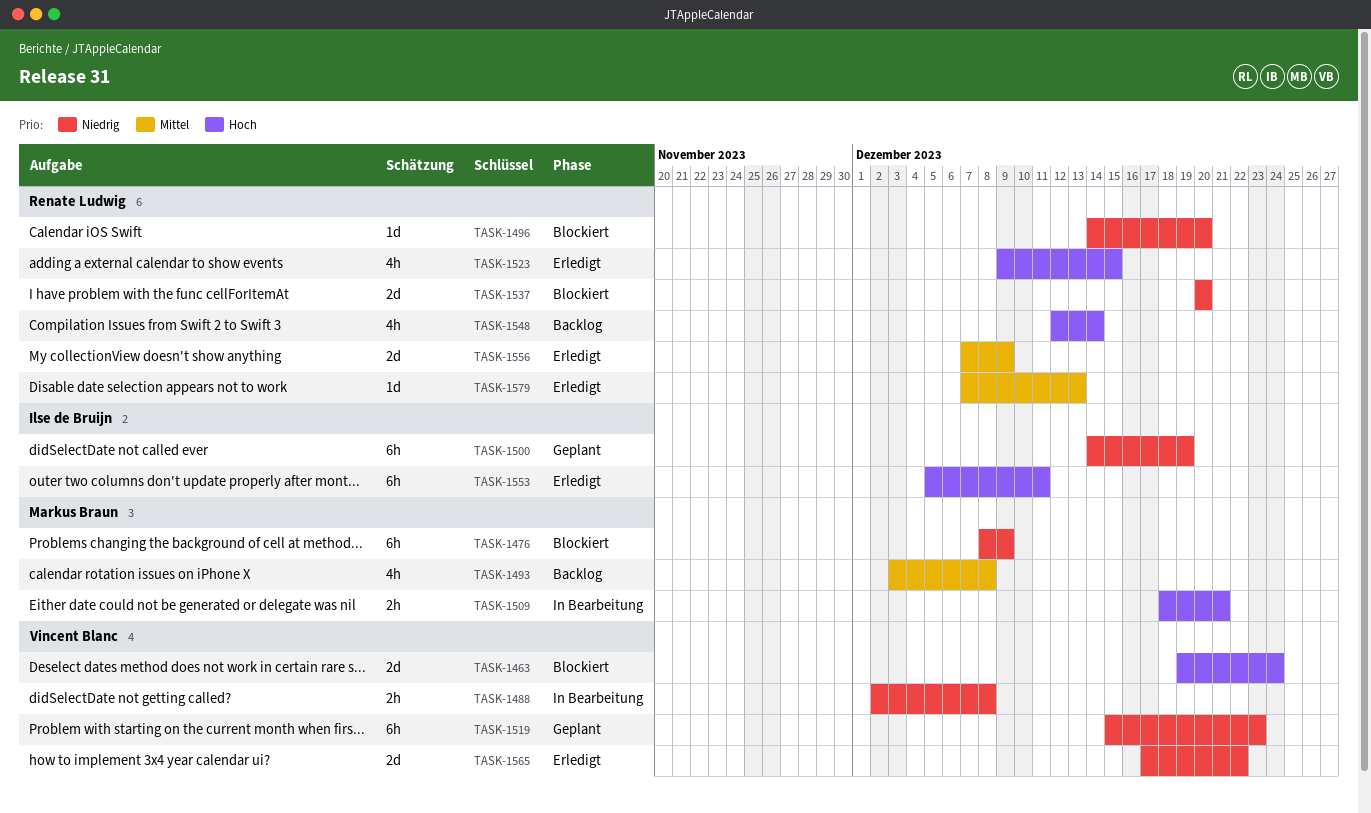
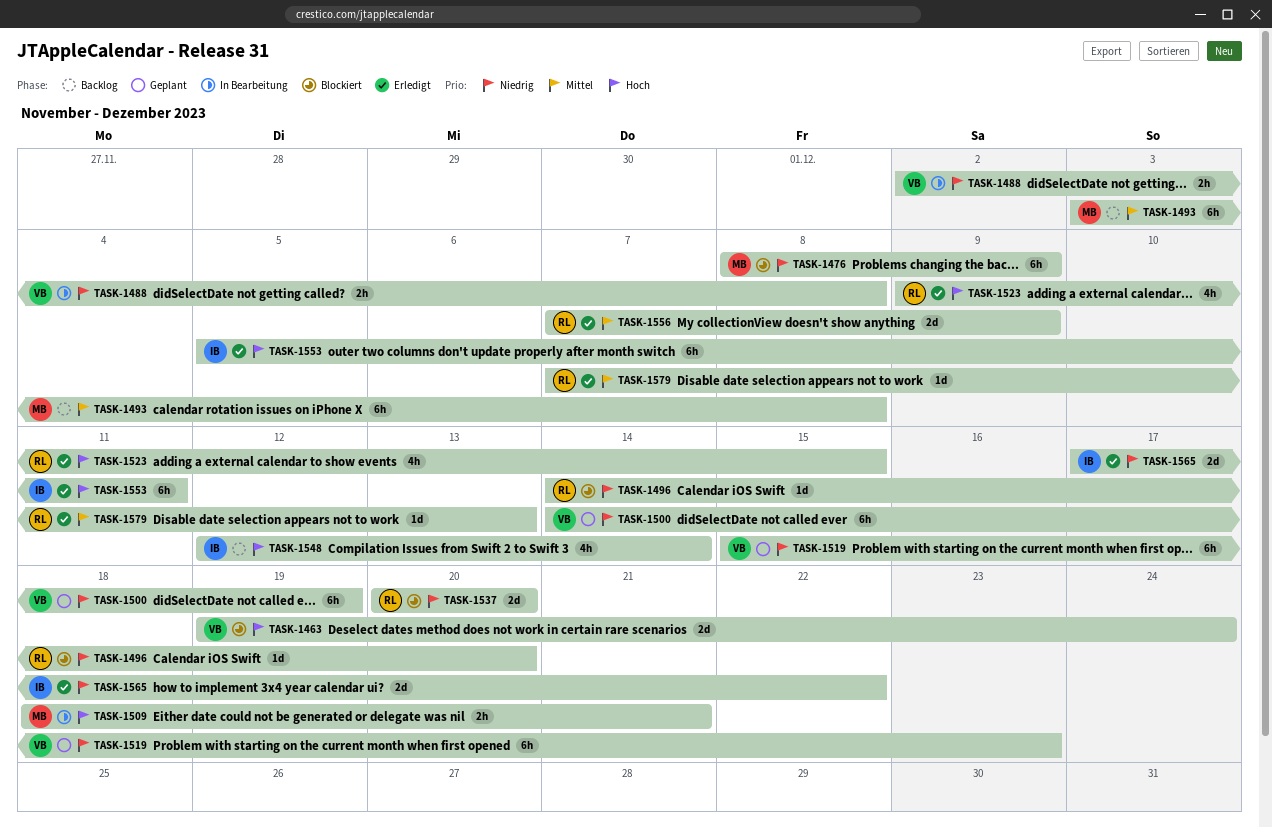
TASK-1493, estimate: 4h -> 6h
TASK-1500, owner: Ilse de Bruijn -> Vincent Blanc
TASK-1548, owner: Renate Ludwig -> Ilse de Bruijn
TASK-1565, owner: Vincent Blanc -> Ilse de Bruijn

